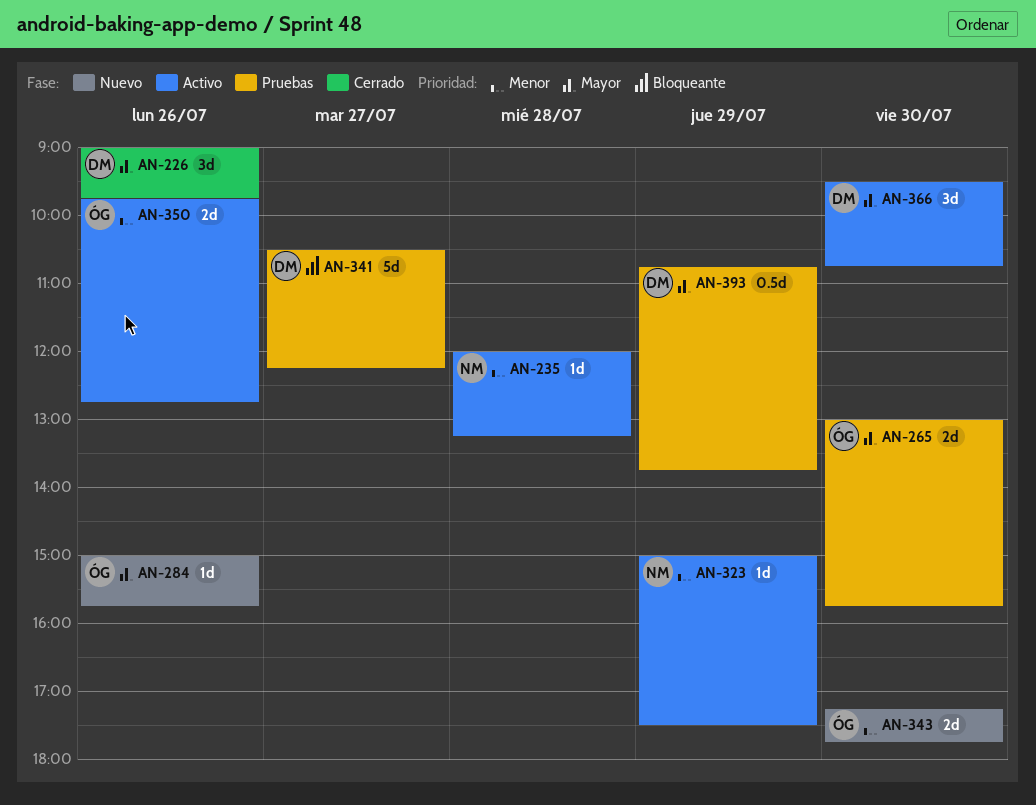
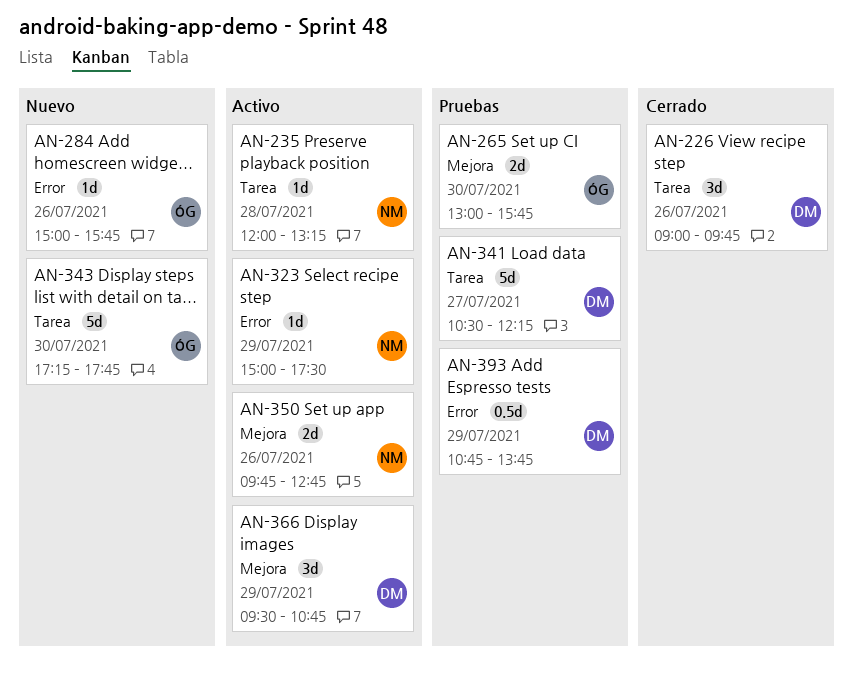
AN-343, estimate: 2d -> 5d
AN-350, owner: ÓG -> NM
AN-366, day: Jul 30 -> Jul 29

